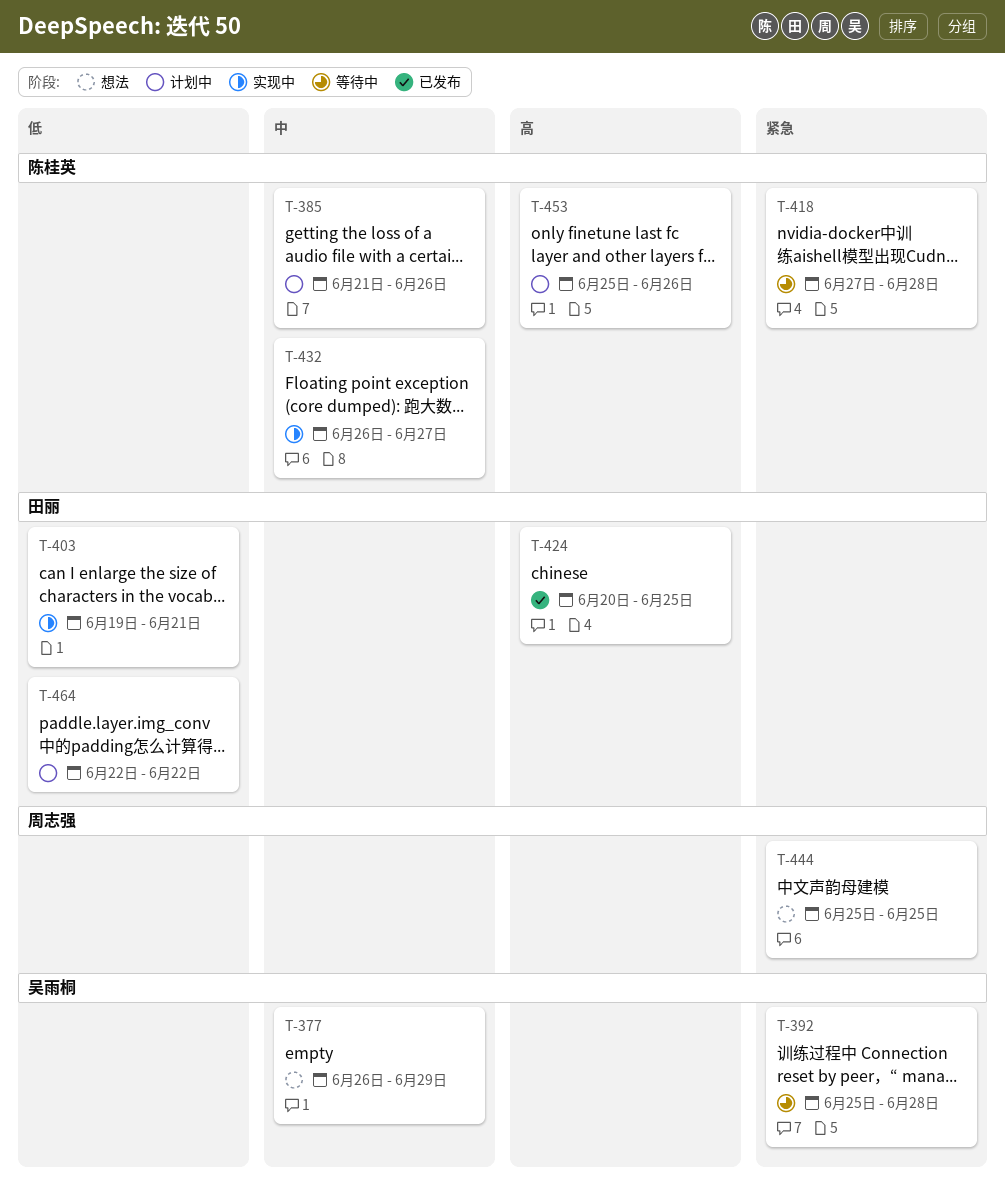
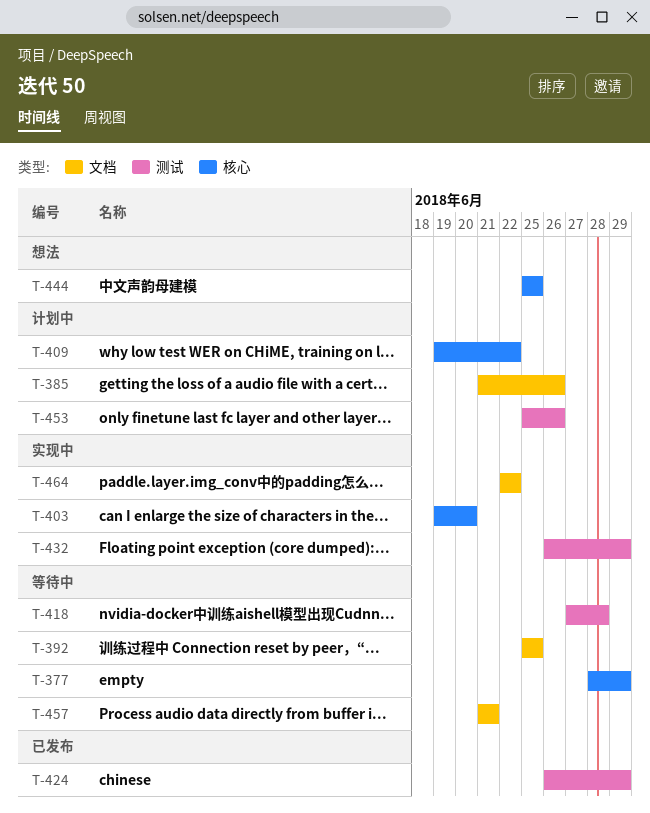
T-377, status: 想法 -> 等待中
T-377, start: Jun 26 -> Jun 28
T-392, due: Jun 28 -> Jun 25
T-403, due: Jun 21 -> Jun 20
T-409: none -> present
T-424, start: Jun 20 -> Jun 26
T-424, due: Jun 25 -> Jun 29
T-432, due: Jun 27 -> Jun 29
T-457: none -> present
T-464, status: 计划中 -> 实现中

